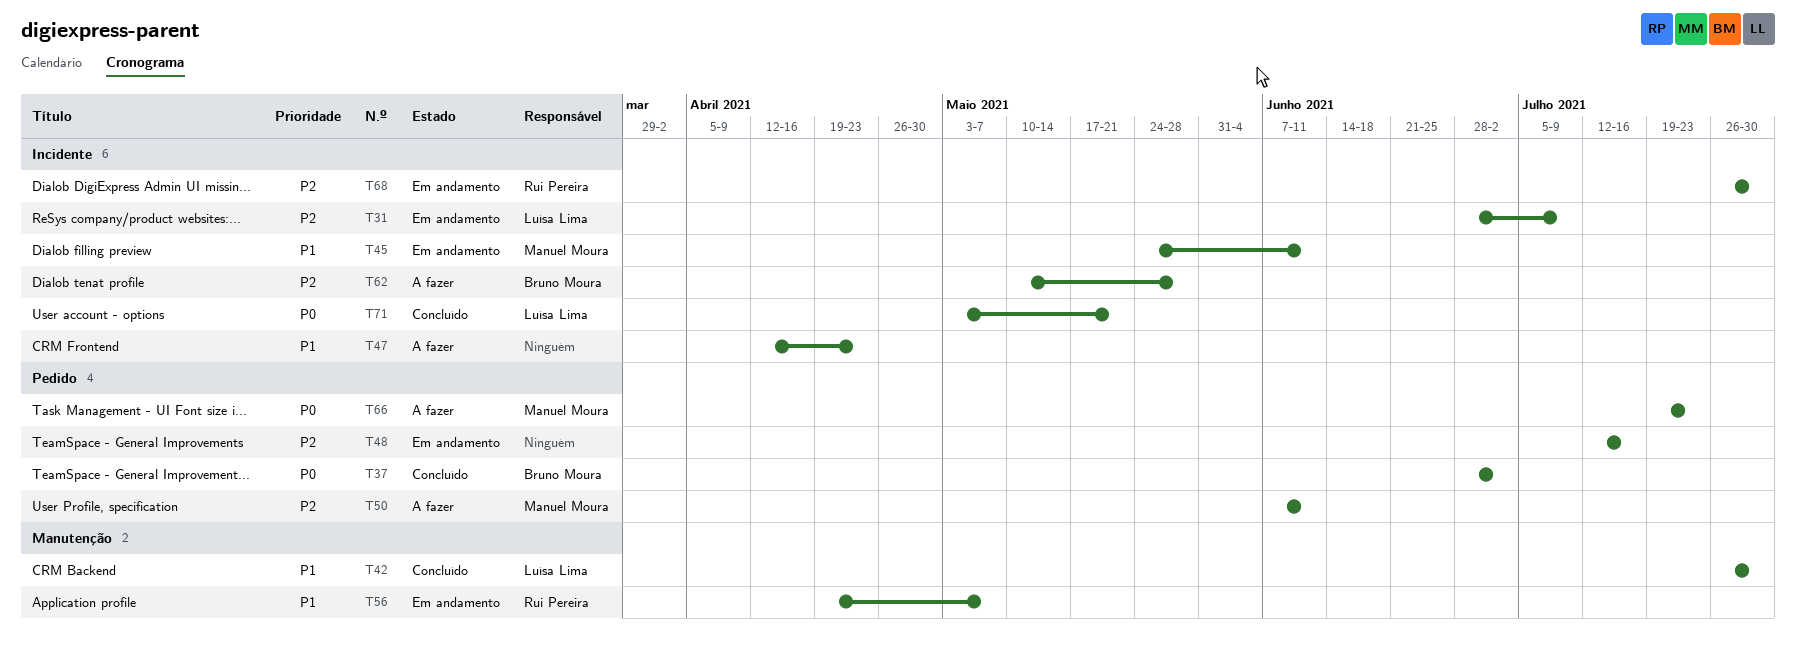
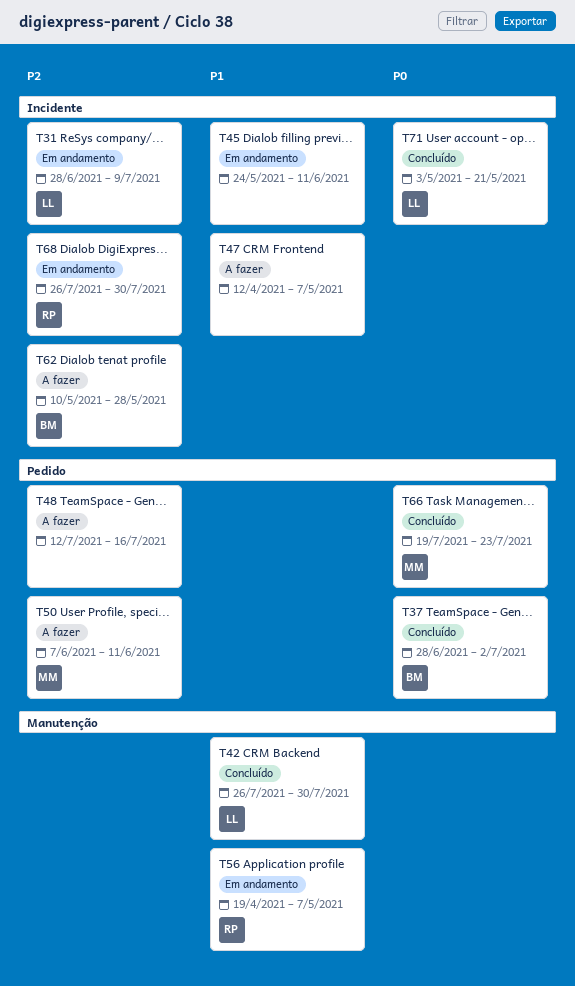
T45, owner: Manuel Moura -> none
T47, due: Apr 23 -> May 7
T48, status: Em andamento -> A fazer
T66, status: A fazer -> Concluído

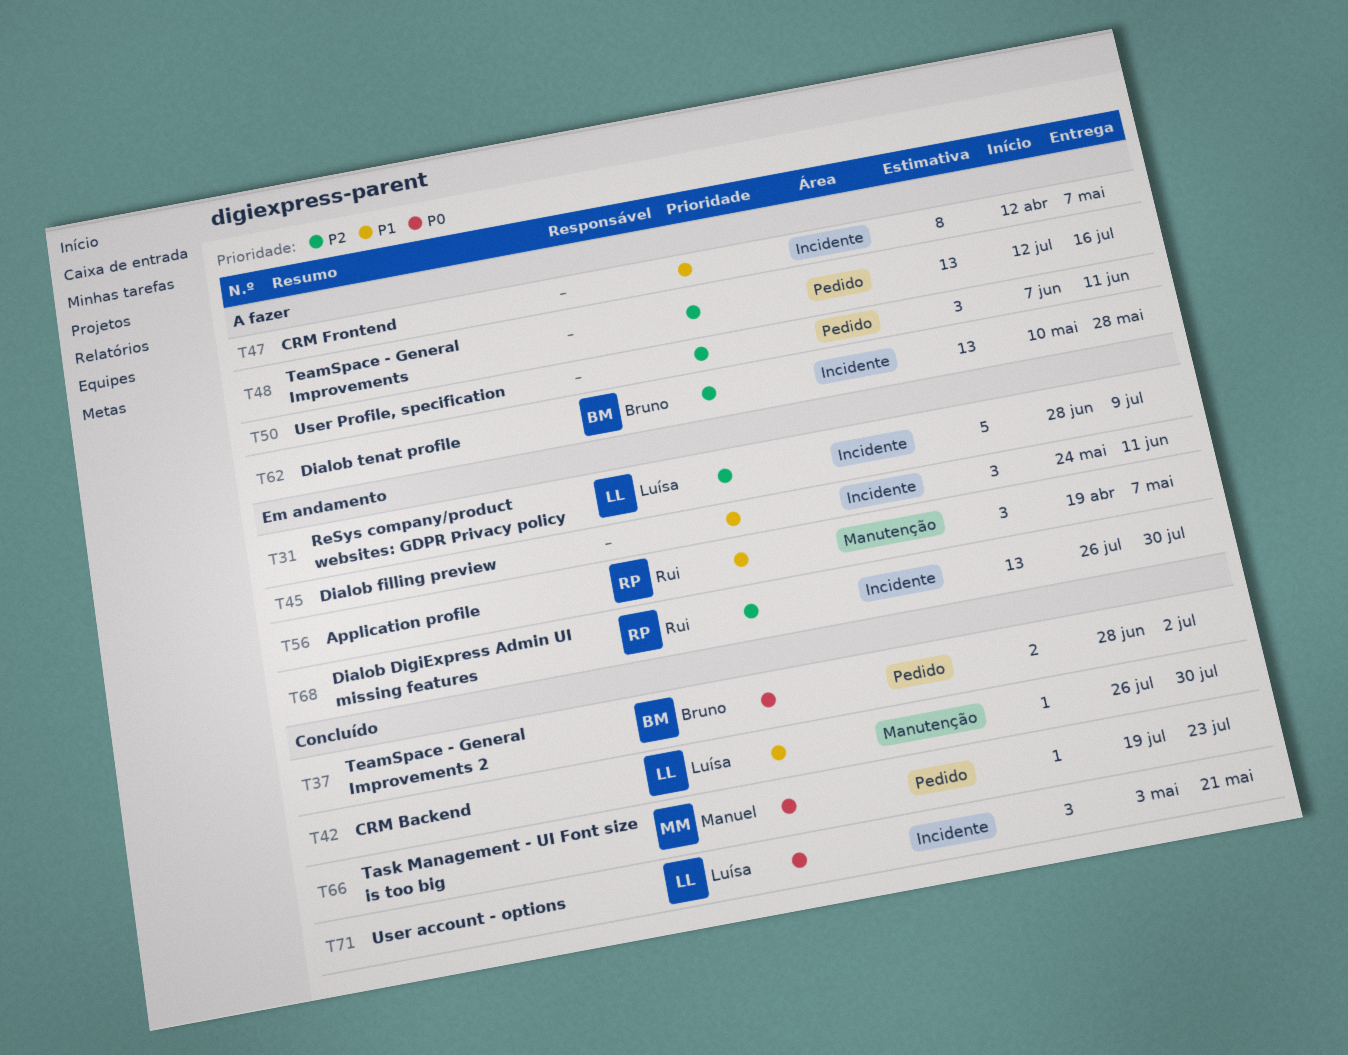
T50, owner: Manuel -> none

